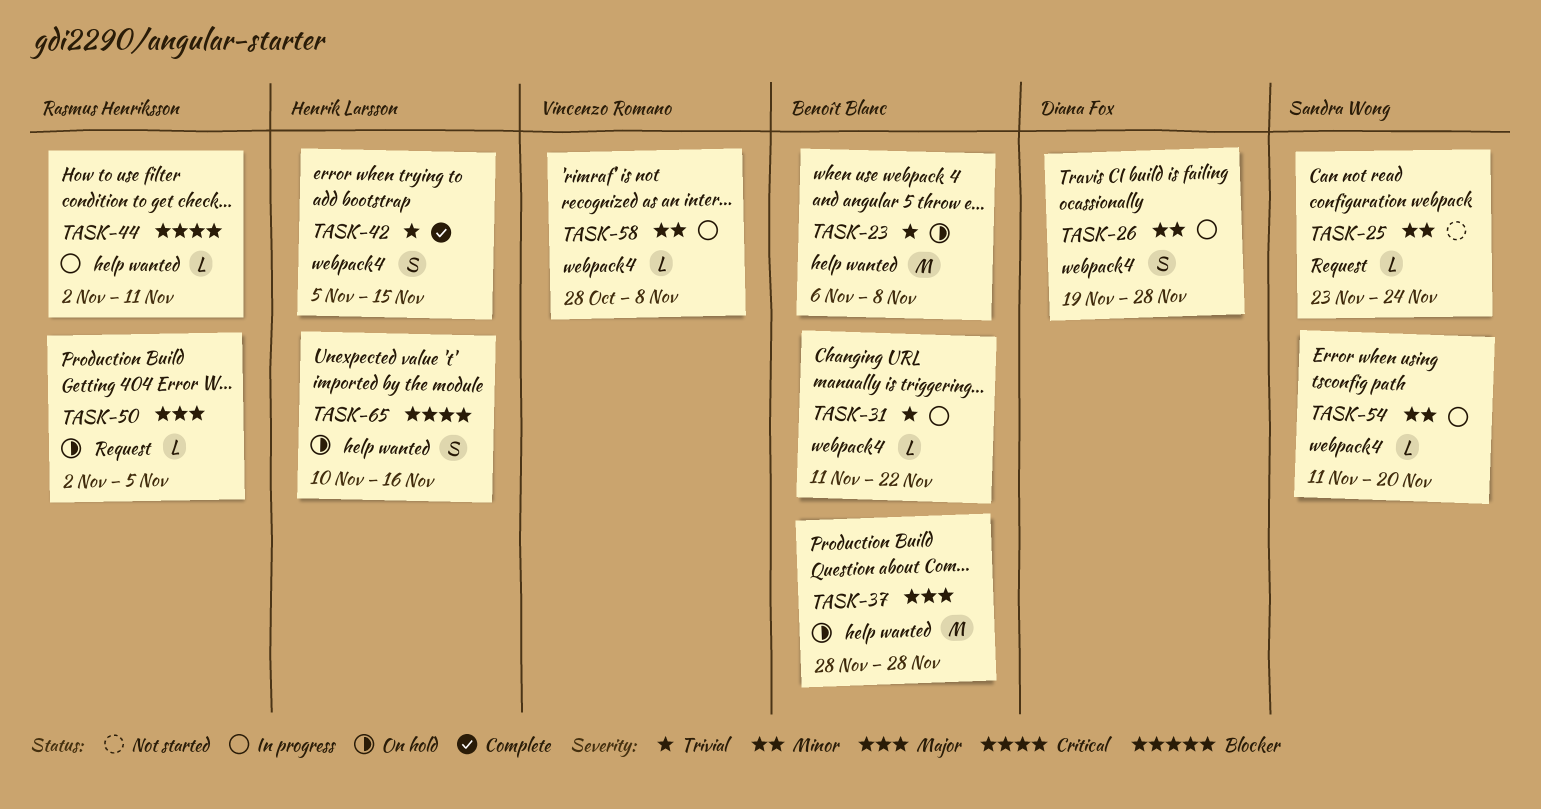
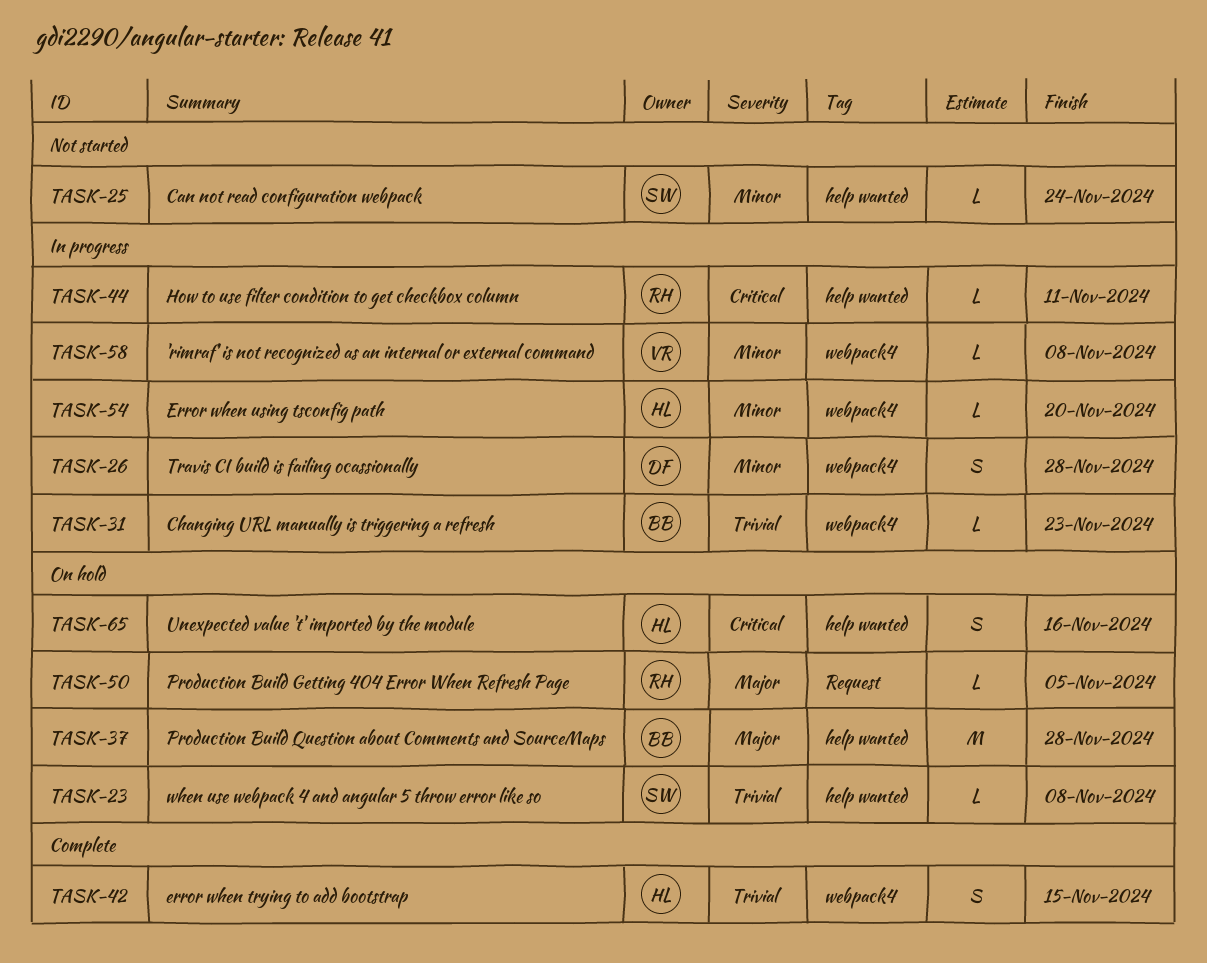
TASK-23, owner: Benoît Blanc -> Sandra Wong
TASK-23, estimate: M -> L
TASK-25, label: Request -> help wanted
TASK-31, due: Nov 22 -> Nov 23
TASK-54, owner: Sandra Wong -> Henrik Larsson

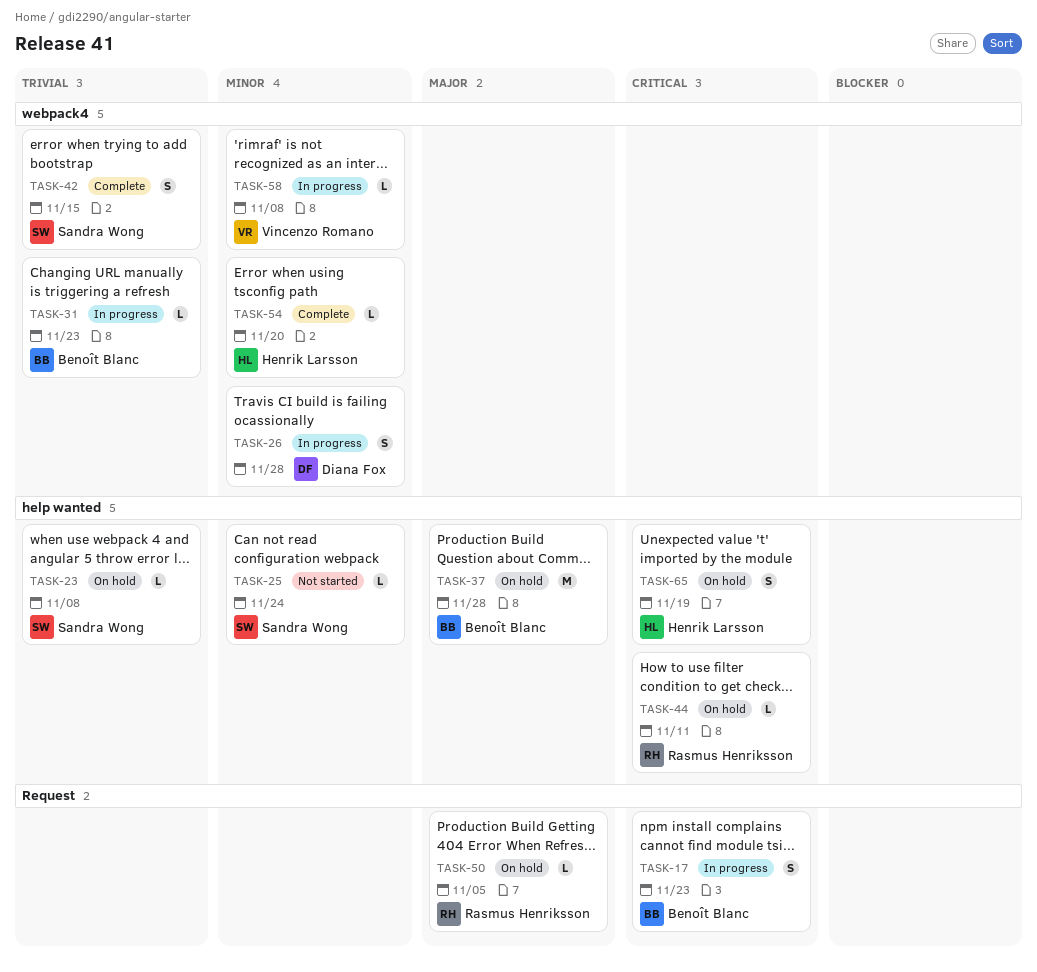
TASK-17: none -> present
TASK-42, owner: Henrik Larsson -> Sandra Wong
TASK-44, status: In progress -> On hold
TASK-54, status: In progress -> Complete
TASK-65, due: Nov 16 -> Nov 19

